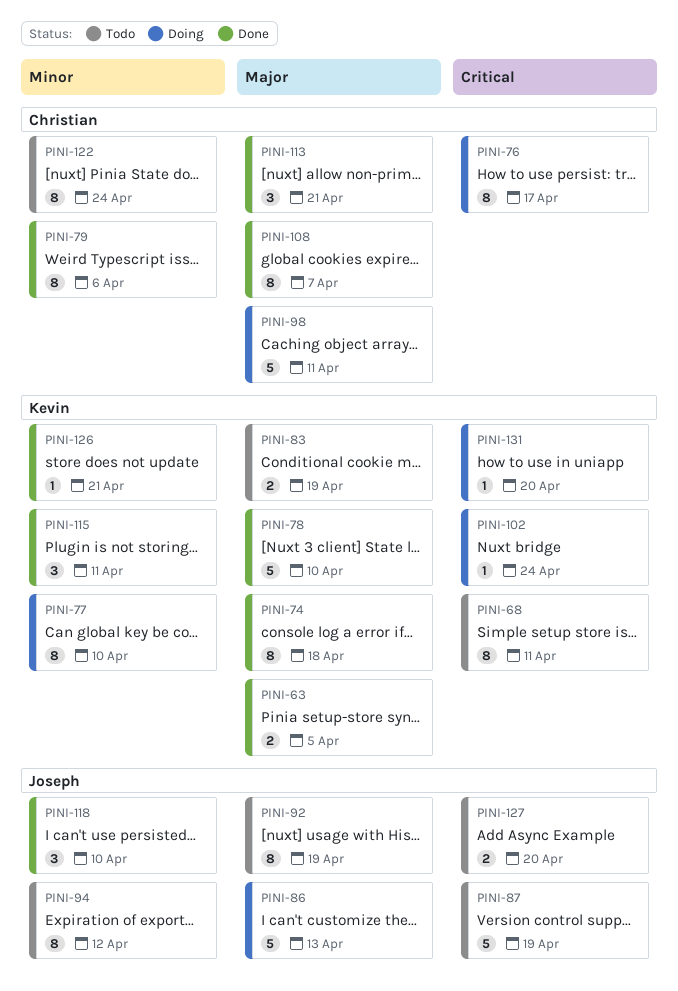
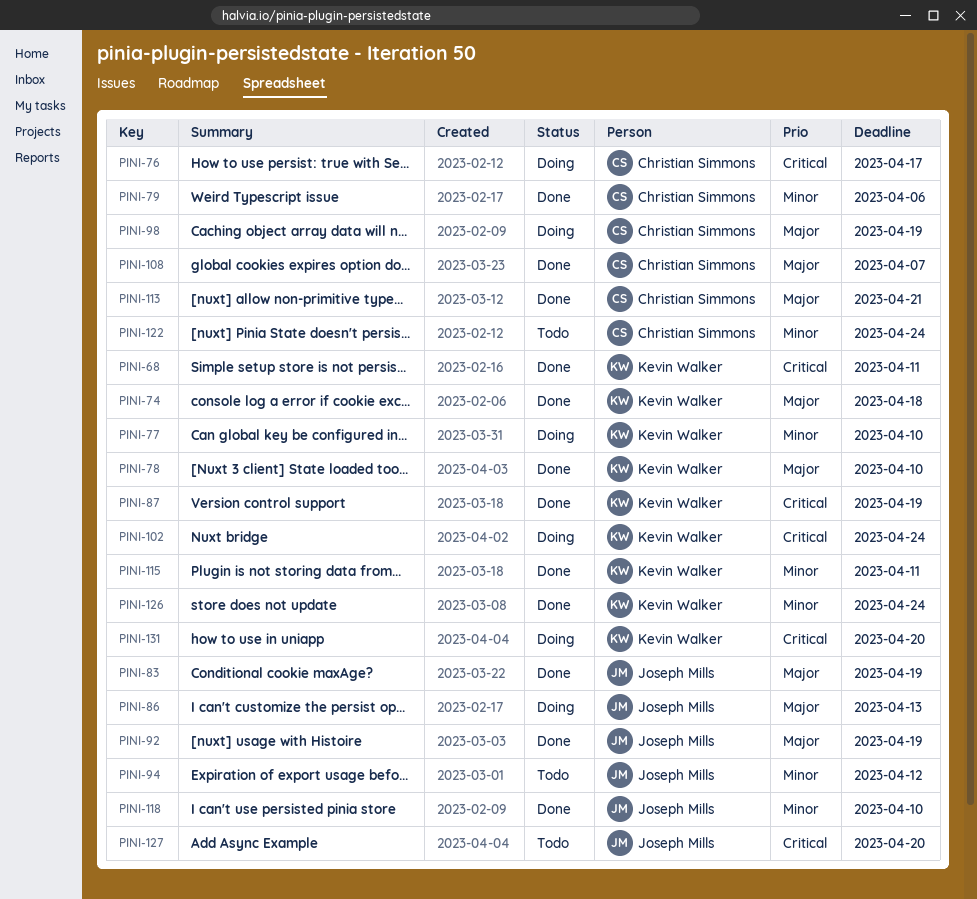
PINI-63: present -> none
PINI-68, status: Todo -> Done
PINI-83, status: Todo -> Done
PINI-83, owner: Kevin Walker -> Joseph Mills
PINI-87, status: Todo -> Done
PINI-87, owner: Joseph Mills -> Kevin Walker
PINI-92, status: Todo -> Done
PINI-98, due: Apr 11 -> Apr 19
PINI-126, due: Apr 21 -> Apr 24

